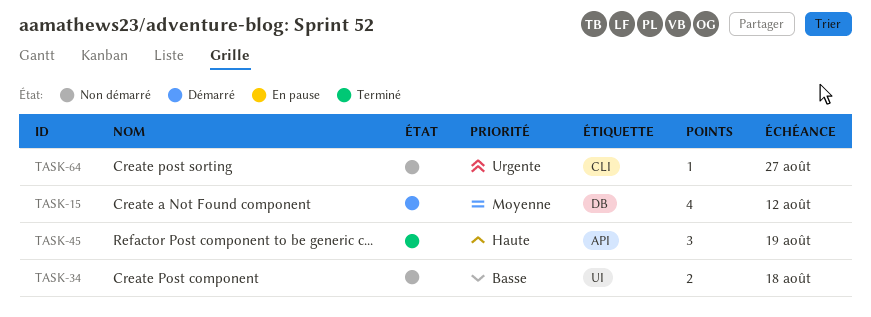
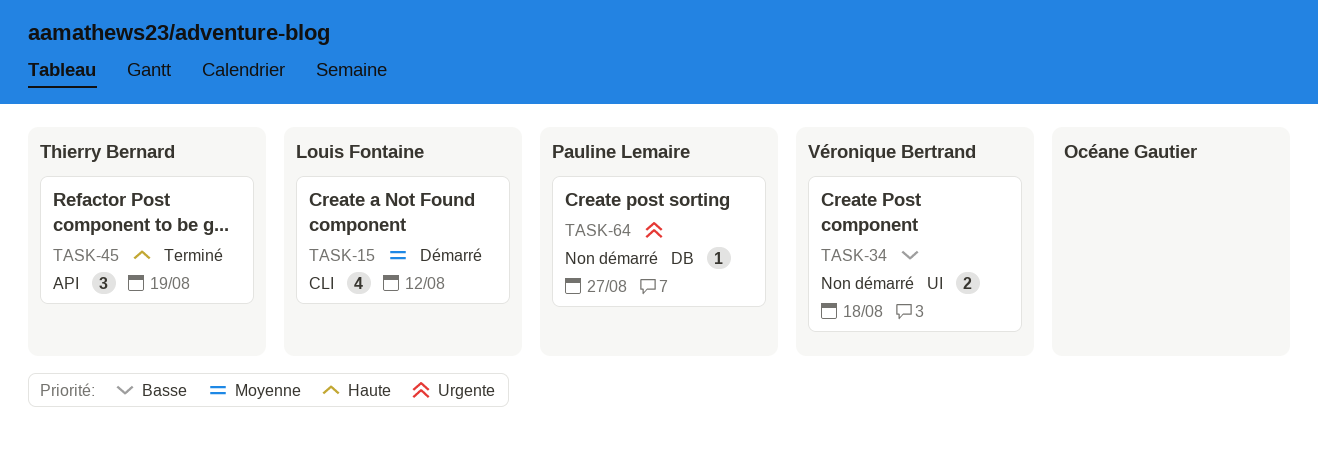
TASK-15, label: DB -> CLI
TASK-64, label: CLI -> DB

